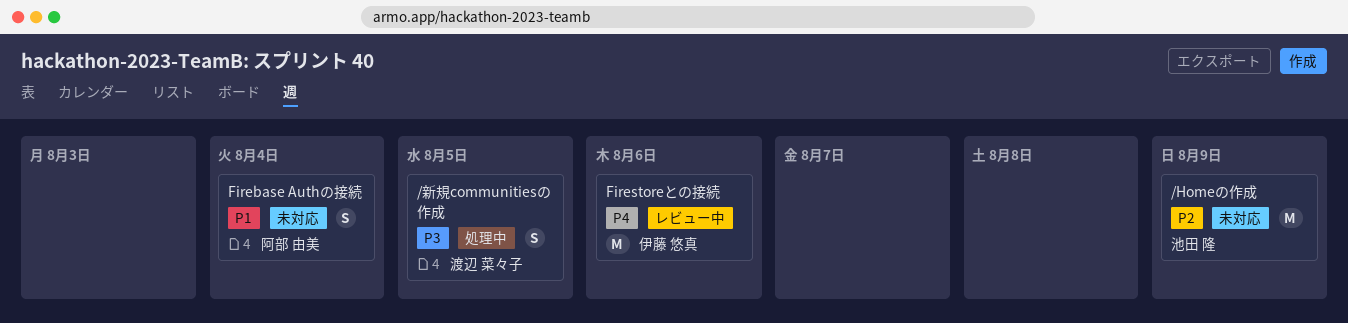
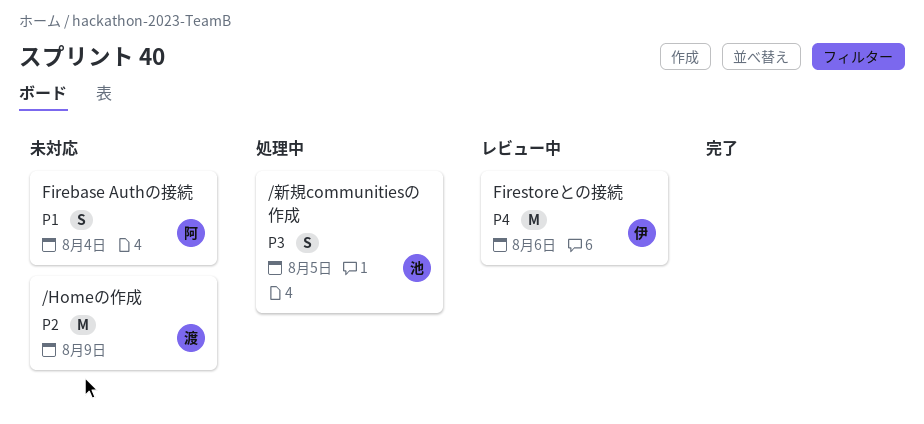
/Homeの作成, owner: 池田 隆 -> 渡辺 菜々子
/新規communitiesの作成, owner: 渡辺 菜々子 -> 池田 隆

